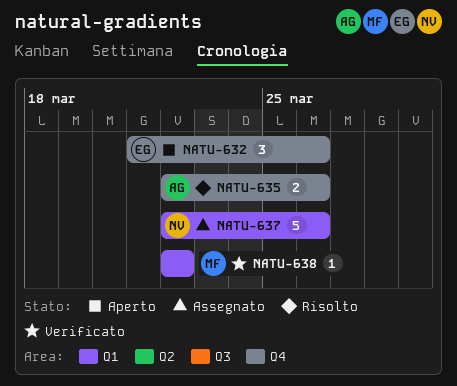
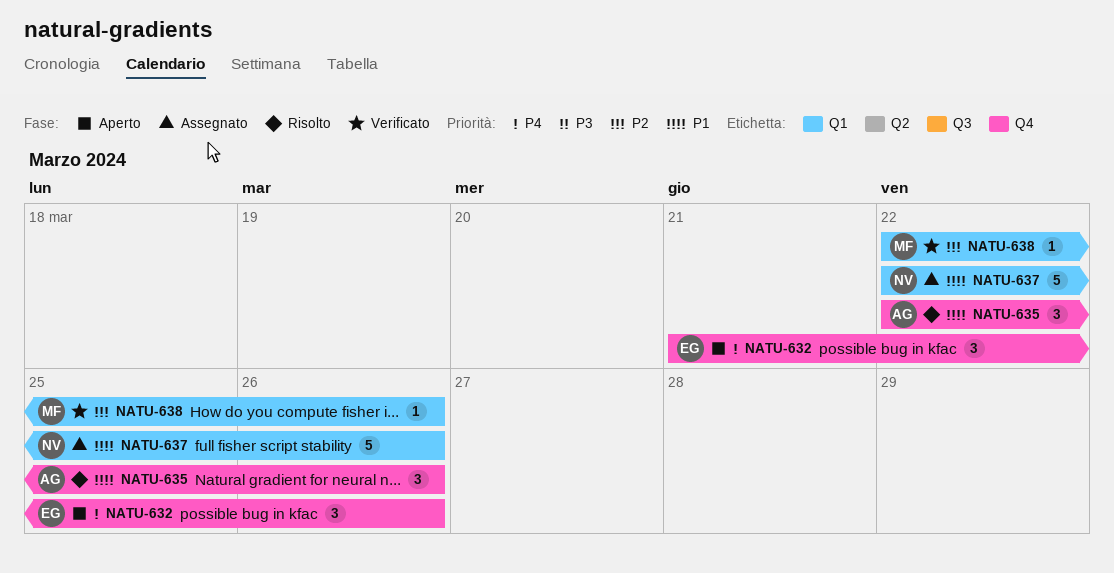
NATU-635, estimate: 2 -> 3
NATU-638, due: Mar 22 -> Mar 26

